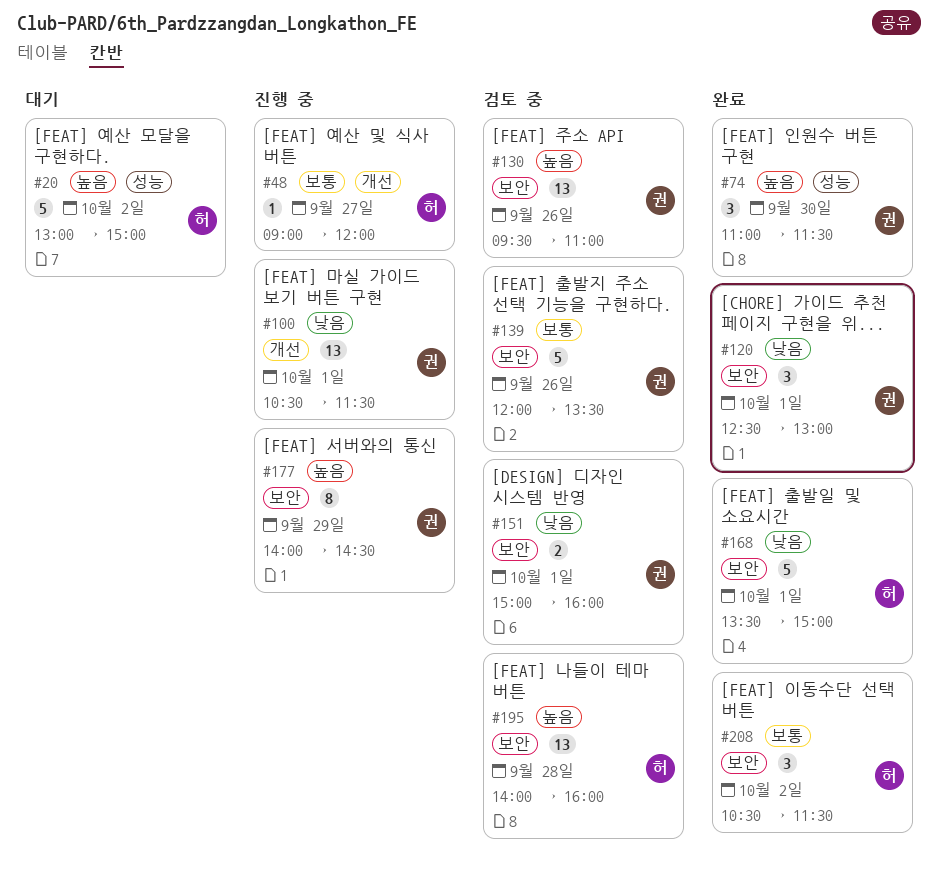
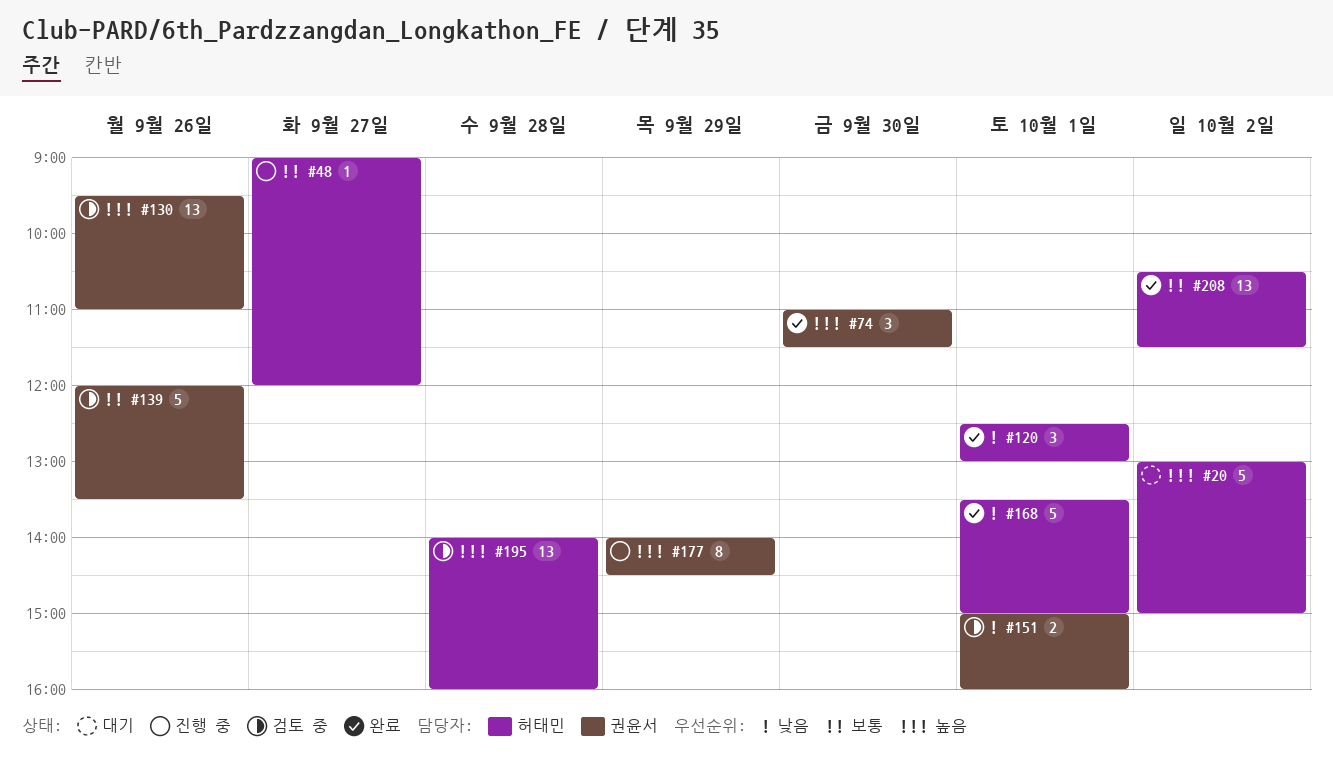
#100: present -> none
#120, owner: 권윤서 -> 허태민
#208, estimate: 3 -> 13

